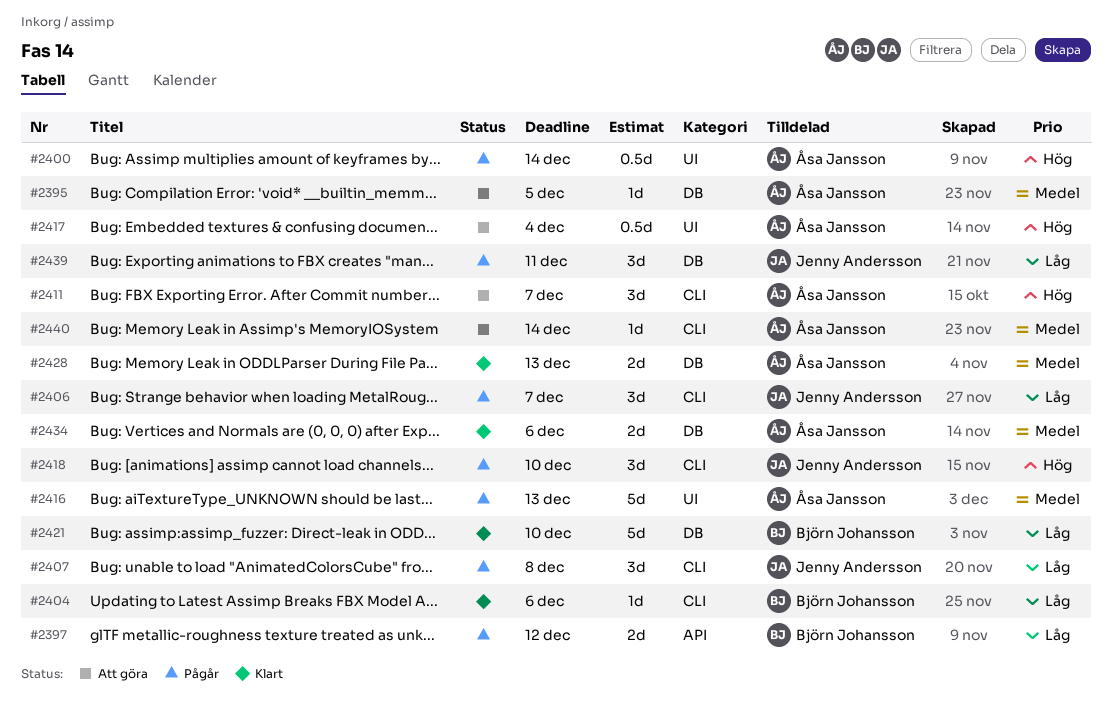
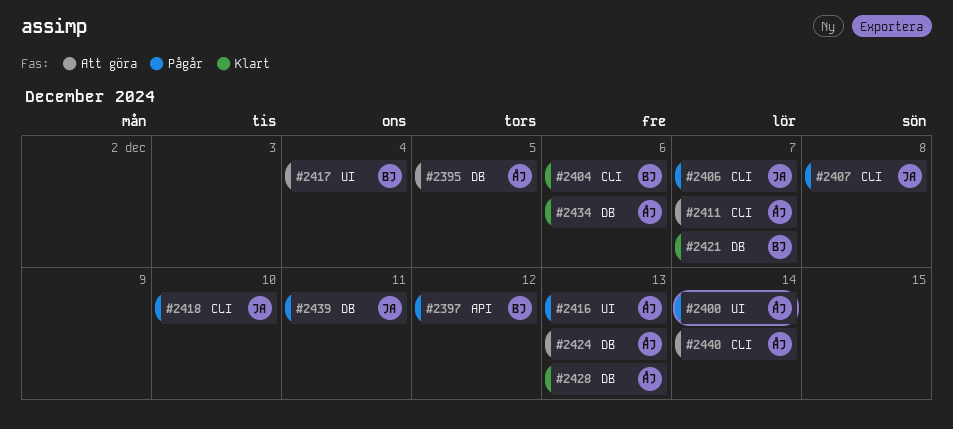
#2417, owner: Åsa Jansson -> Björn Johansson
#2421, due: Dec 10 -> Dec 7
#2424: none -> present

